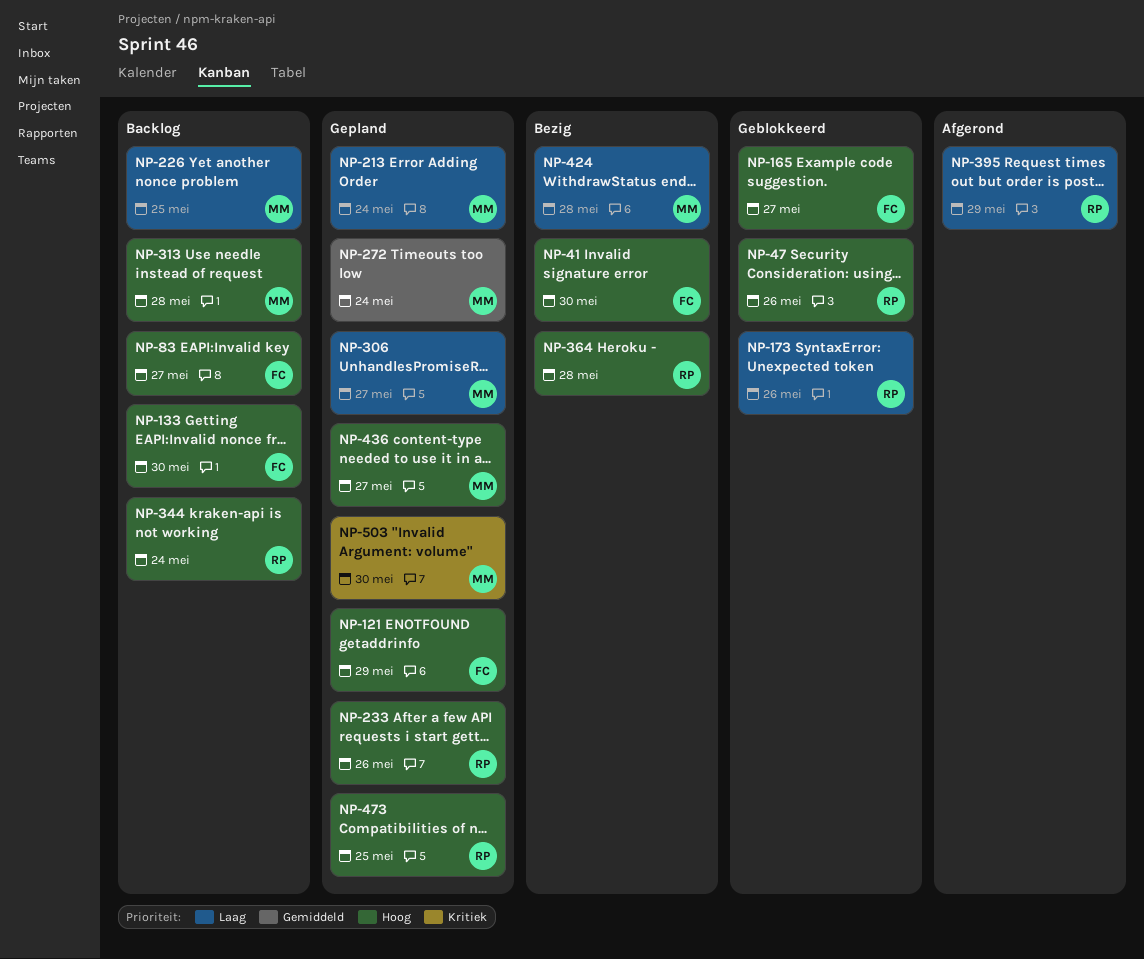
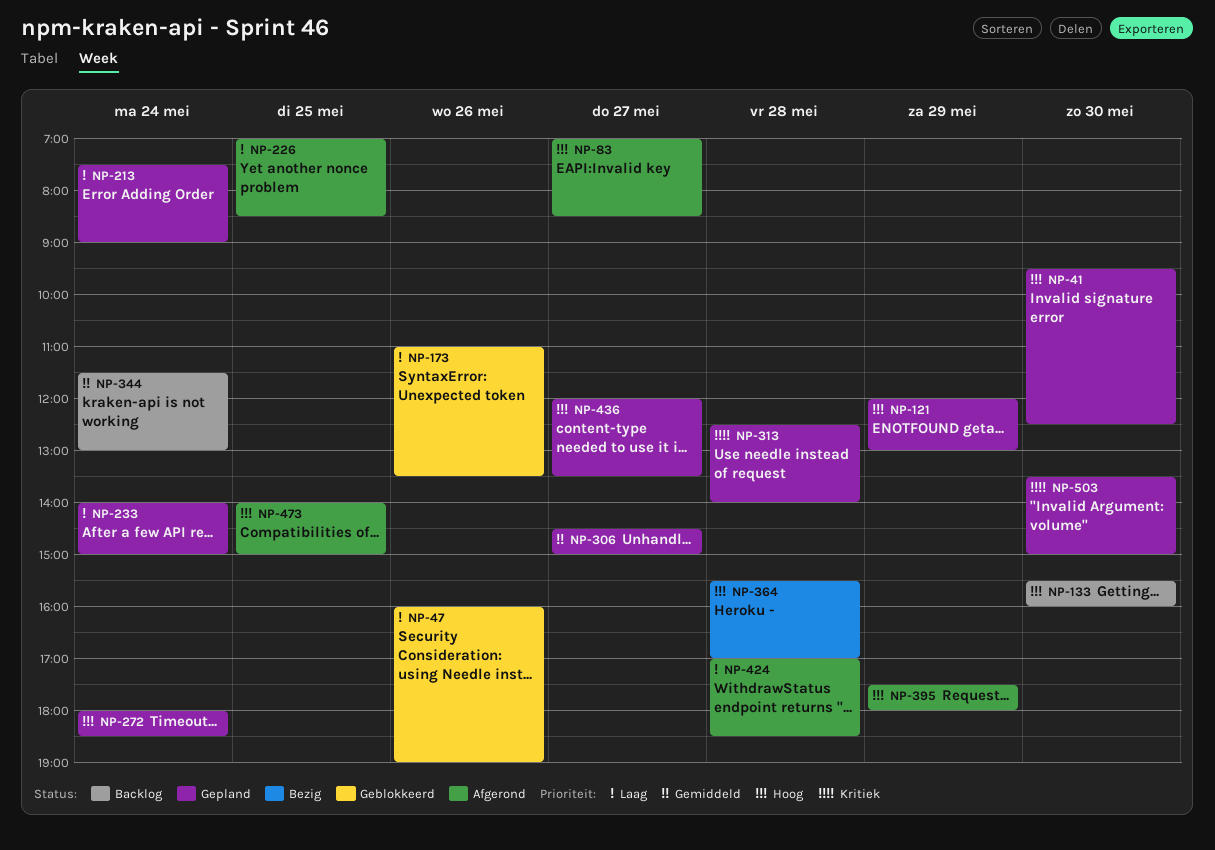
NP-41, status: Bezig -> Gepland
NP-47, priority: Hoog -> Laag
NP-83, status: Backlog -> Afgerond
NP-165: present -> none
NP-226, status: Backlog -> Afgerond
NP-233, priority: Hoog -> Laag
NP-233, day: May 26 -> May 24
NP-272, priority: Gemiddeld -> Hoog
NP-306, priority: Laag -> Gemiddeld
NP-313, status: Backlog -> Gepland
NP-313, priority: Hoog -> Kritiek
NP-344, priority: Hoog -> Gemiddeld
NP-395, priority: Laag -> Hoog
NP-424, status: Bezig -> Afgerond
NP-473, status: Gepland -> Afgerond

